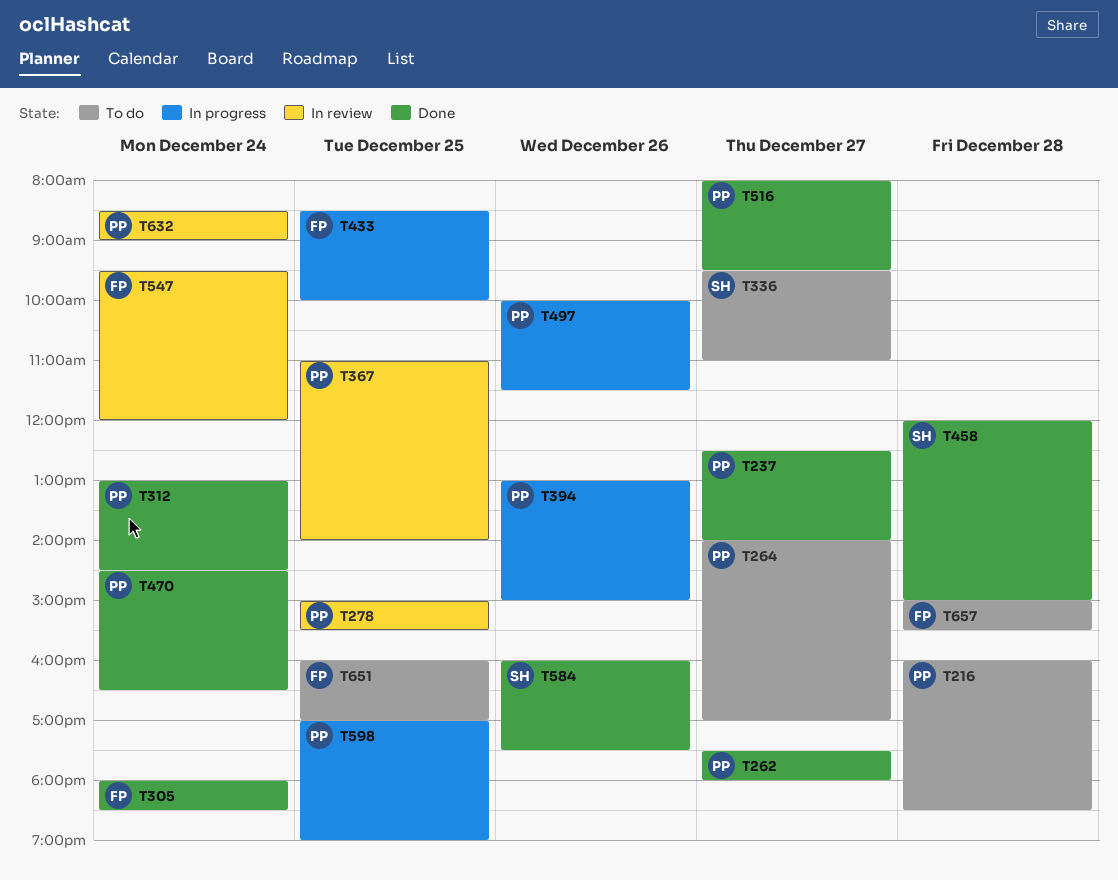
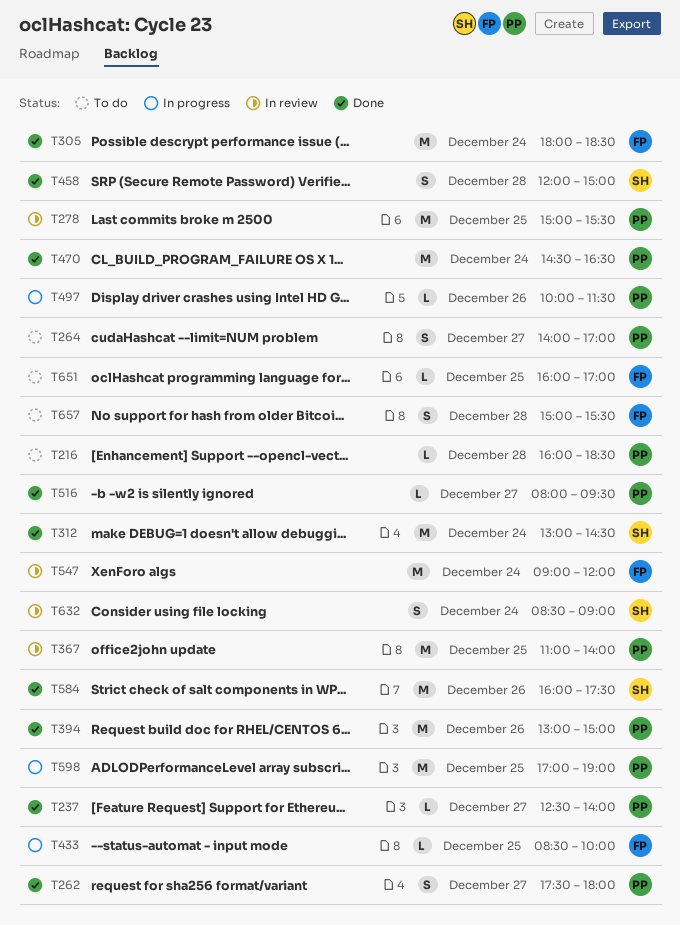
T312, owner: PP -> SH
T336: present -> none
T394, status: In progress -> Done
T547, begins: 09:30 -> 09:00
T632, owner: PP -> SH

